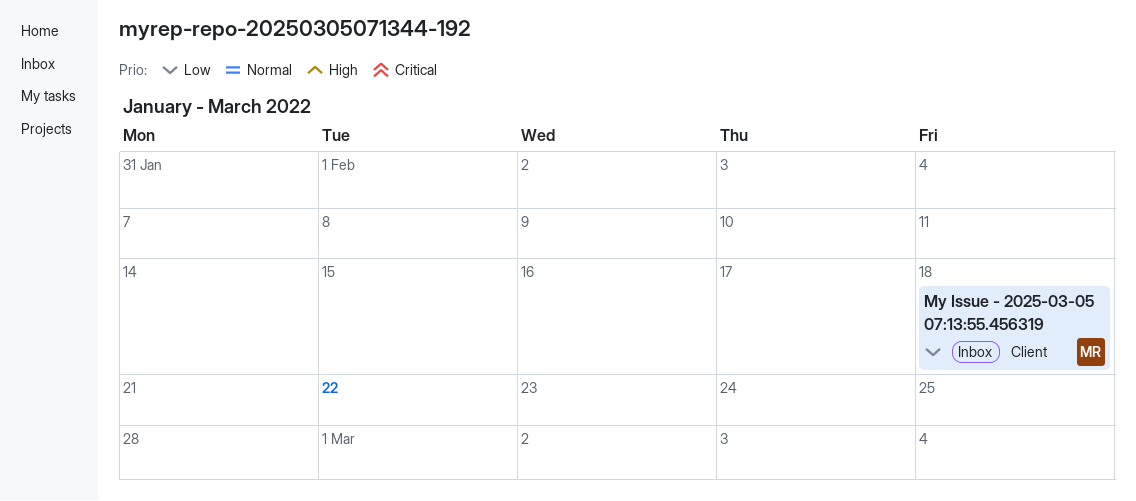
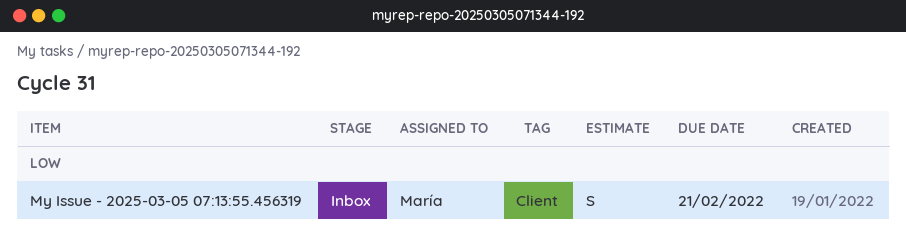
My Issue - 2025-03-05 07:13:55.456319, due: Feb 18 -> Feb 21

